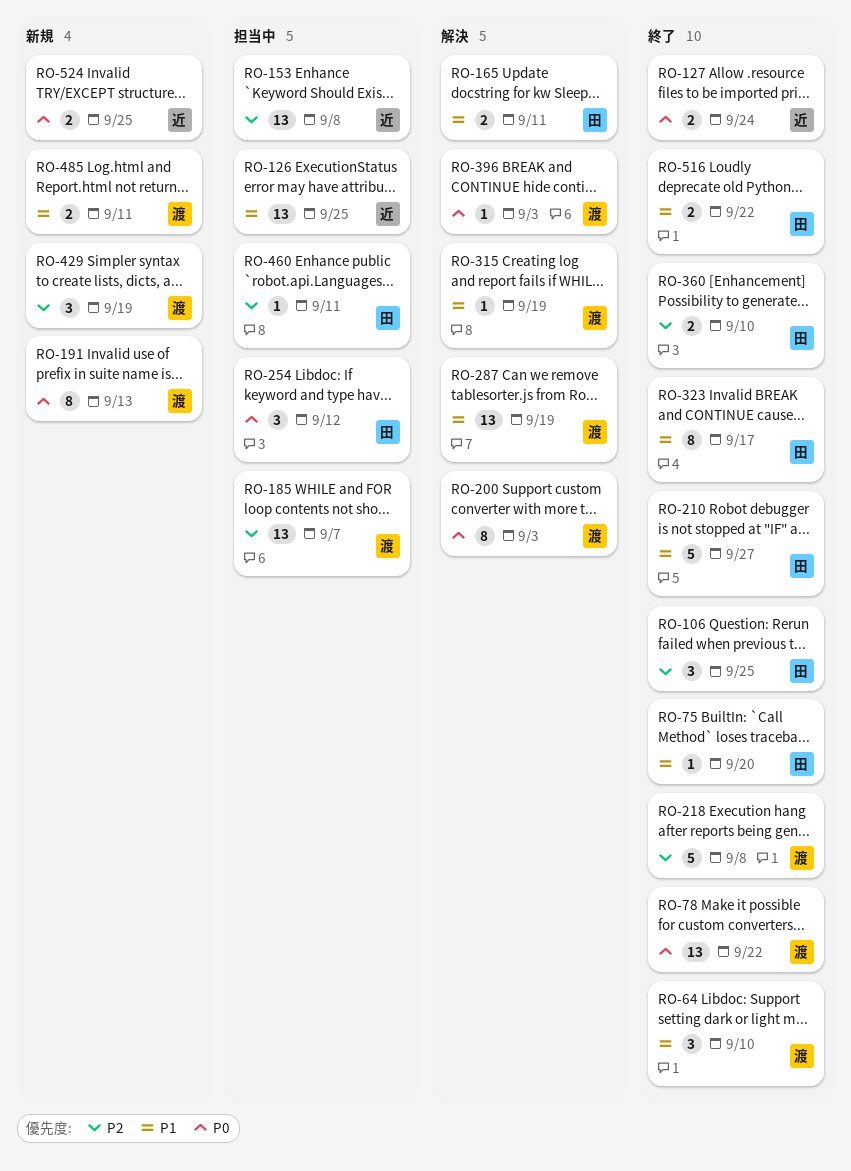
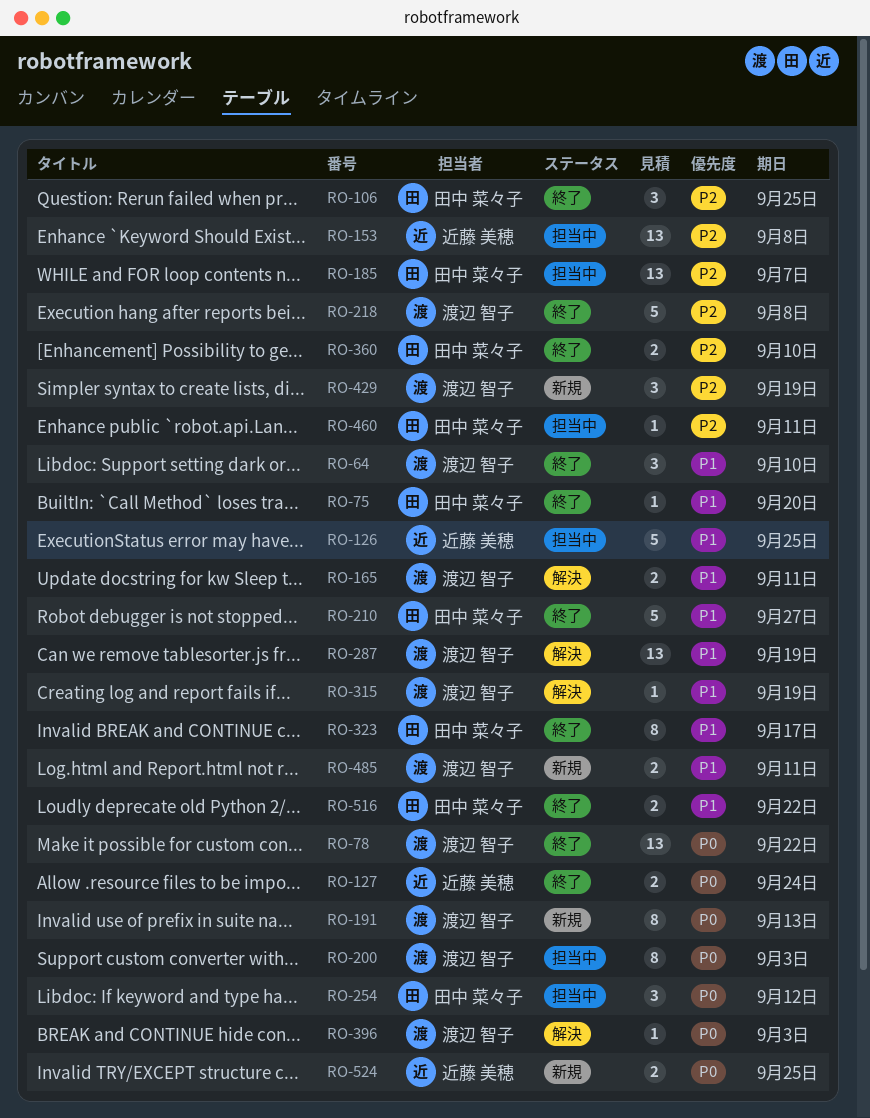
RO-126, estimate: 13 -> 5
RO-165, owner: 田中 菜々子 -> 渡辺 智子
RO-185, owner: 渡辺 智子 -> 田中 菜々子
RO-200, status: 解決 -> 担当中

